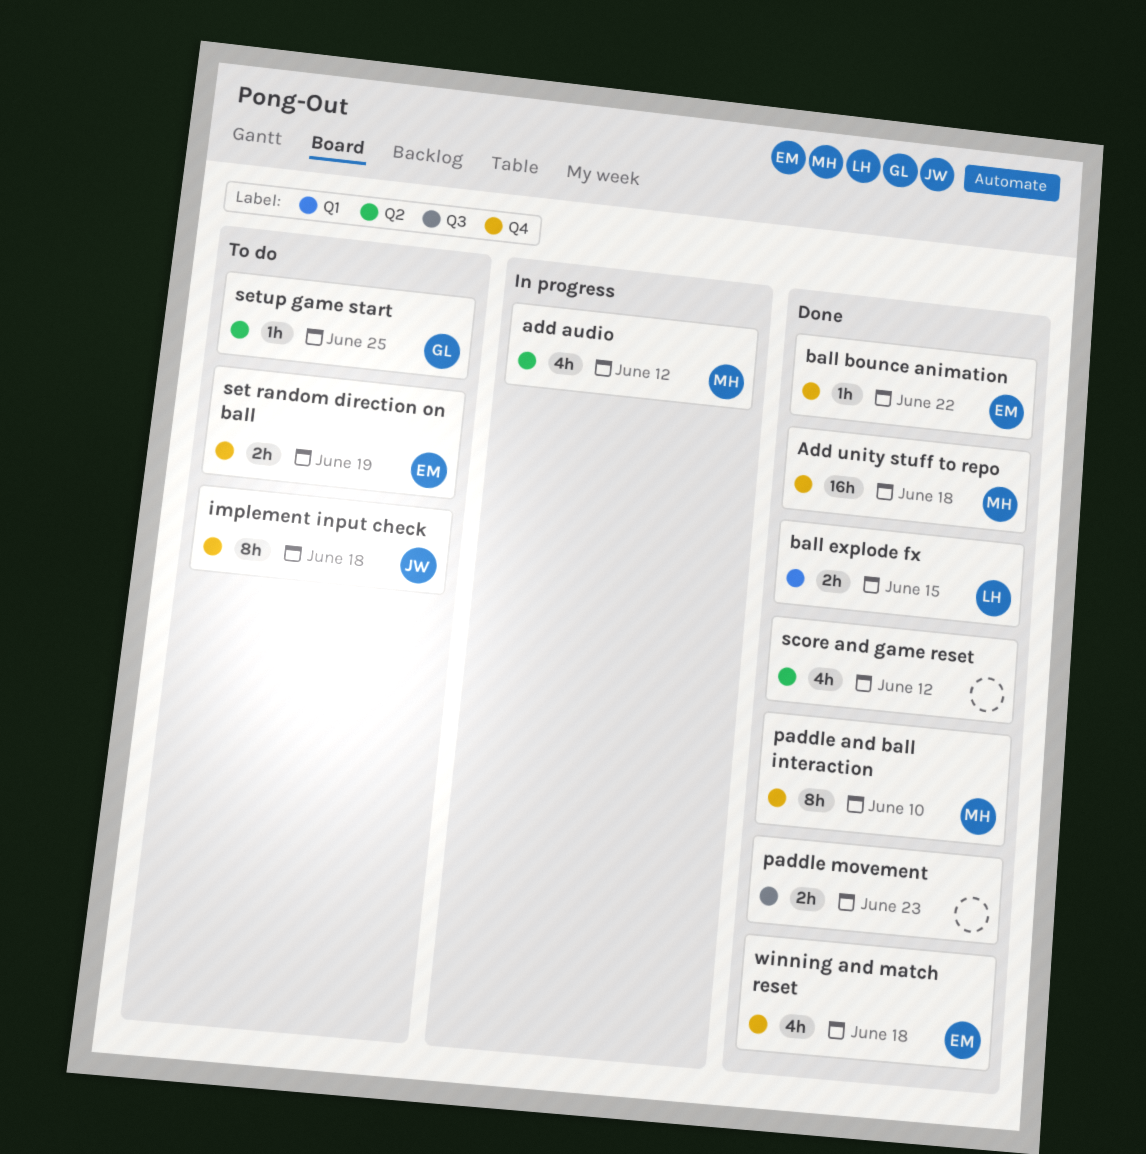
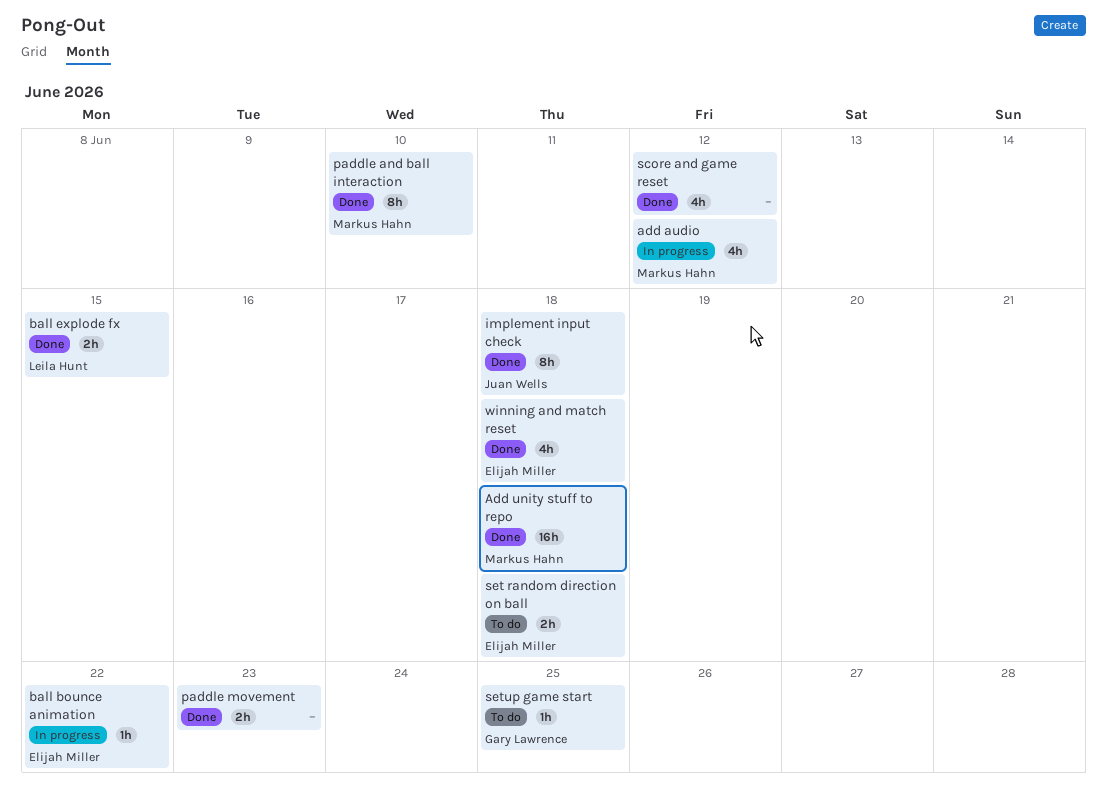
ball bounce animation, status: Done -> In progress
implement input check, status: To do -> Done
set random direction on ball, due: Jun 19 -> Jun 18

